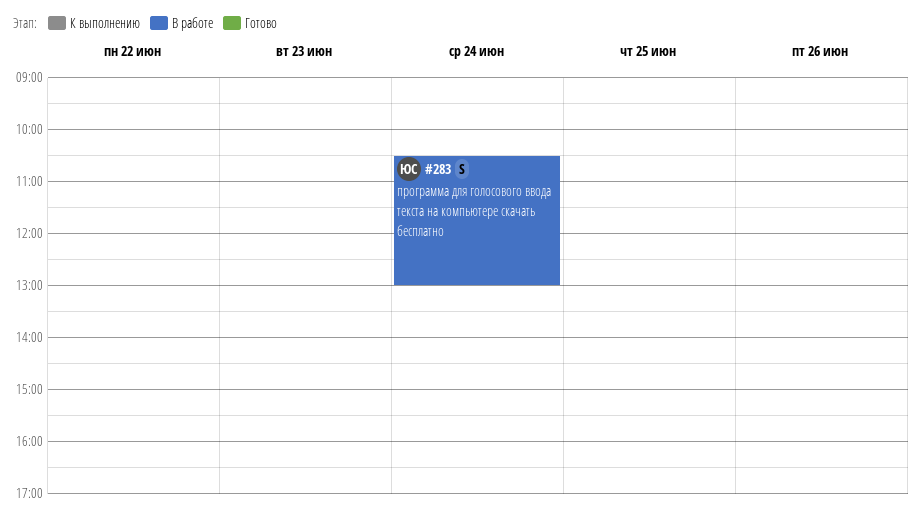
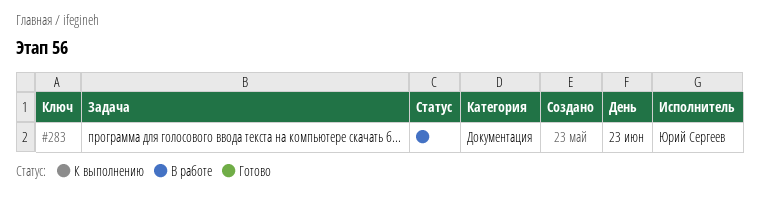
#283, day: Jun 24 -> Jun 23

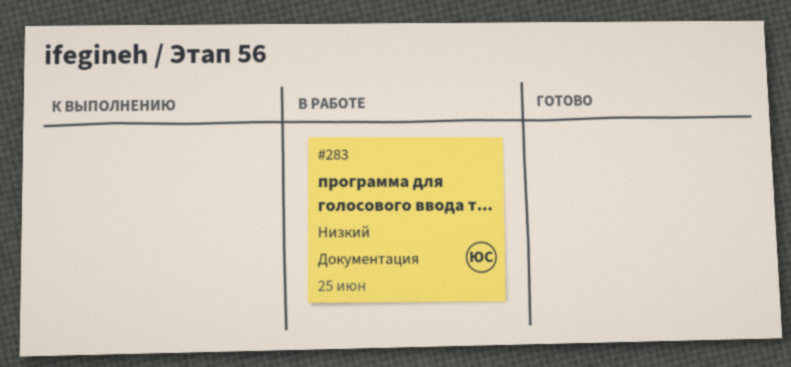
#283, day: Jun 23 -> Jun 25

